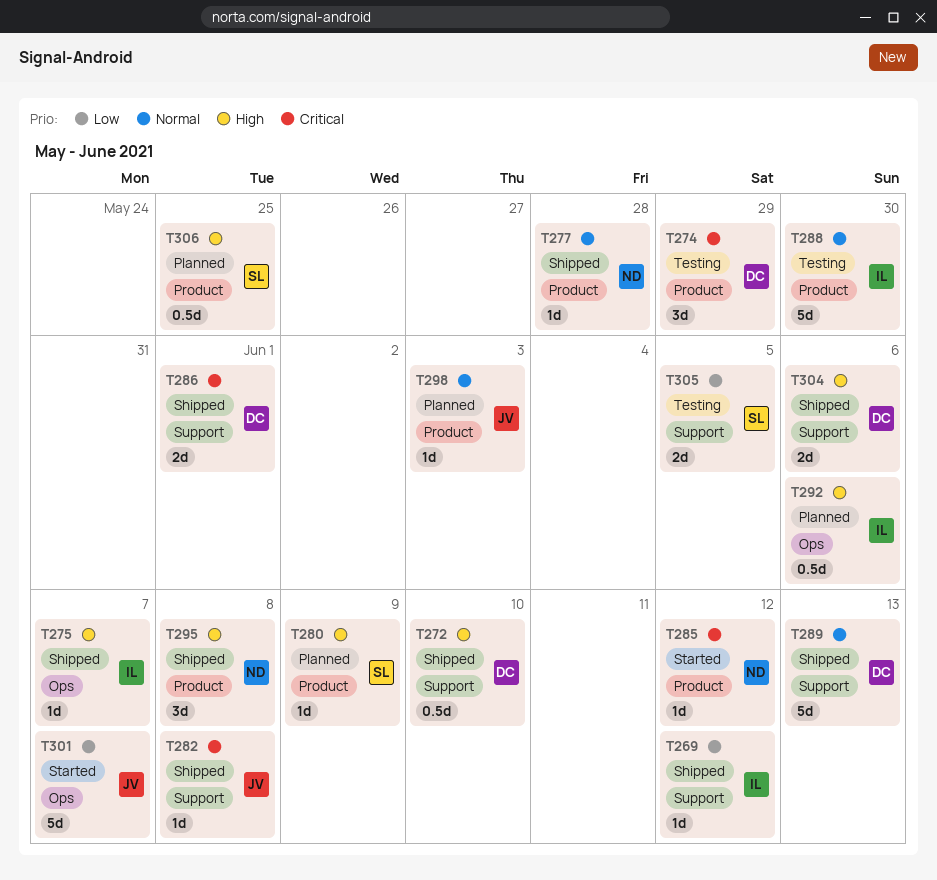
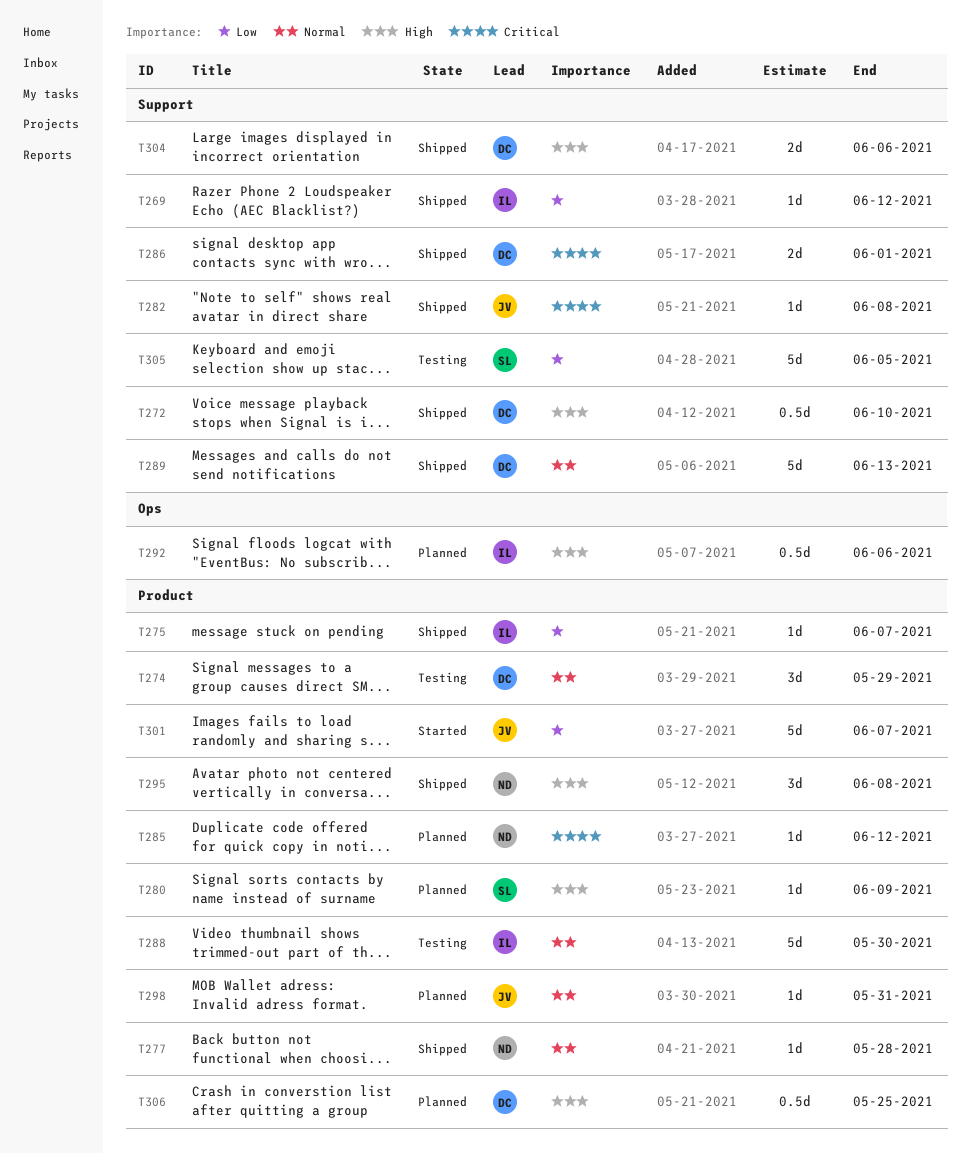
T274, priority: Critical -> Normal
T275, priority: High -> Low
T275, label: Ops -> Product
T285, status: Started -> Planned
T298, due: Jun 3 -> May 31
T301, label: Ops -> Product
T305, estimate: 2d -> 5d
T306, owner: SL -> DC

